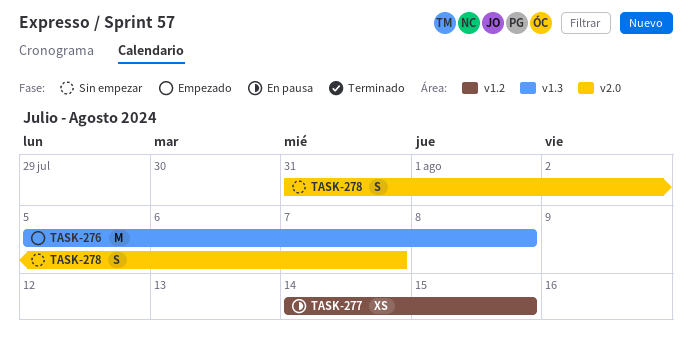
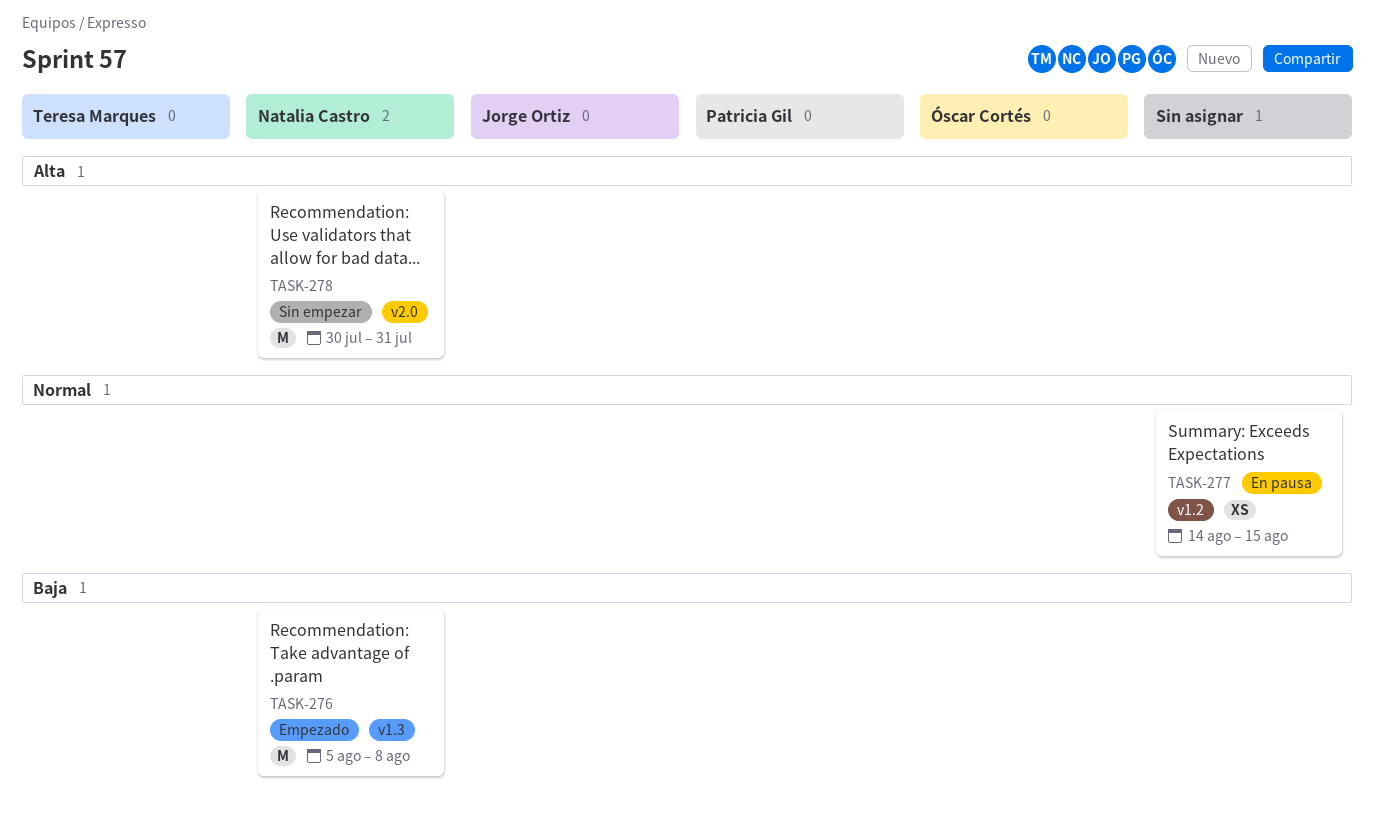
TASK-278, estimate: S -> M
TASK-278, start: Jul 31 -> Jul 30
TASK-278, due: Aug 7 -> Jul 31

